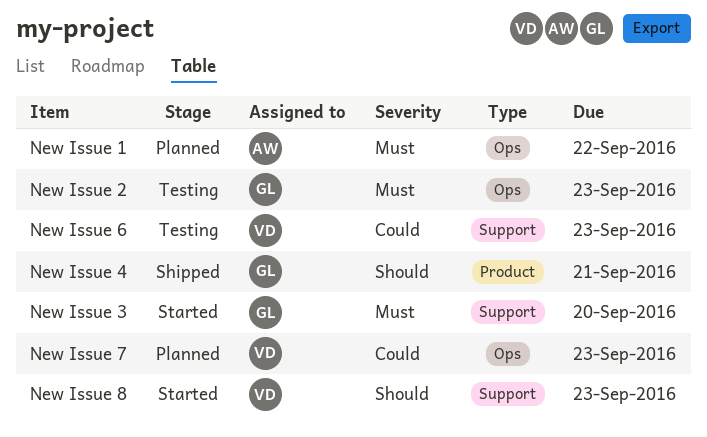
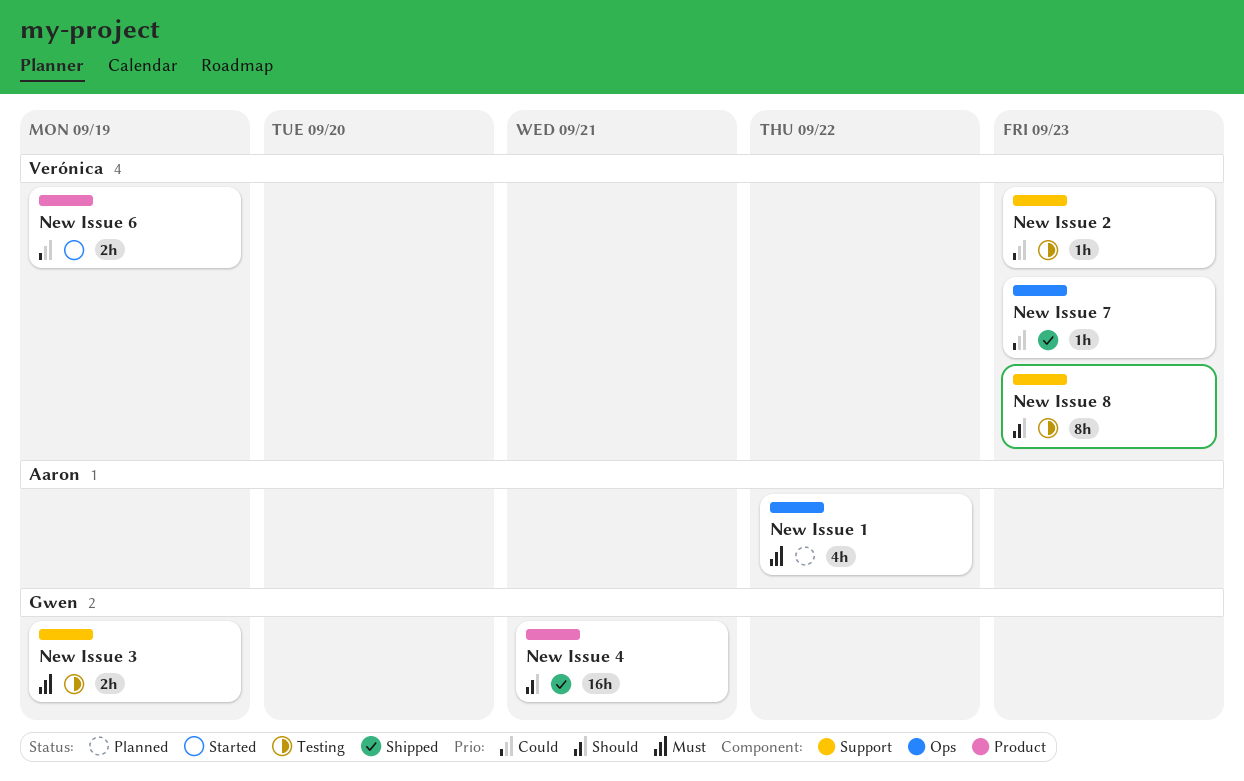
New Issue 2, owner: Gwen -> Verónica
New Issue 2, priority: Must -> Could
New Issue 2, label: Ops -> Support
New Issue 3, status: Started -> Testing
New Issue 3, due: Sep 20 -> Sep 19
New Issue 6, status: Testing -> Started
New Issue 6, label: Support -> Product
New Issue 6, due: Sep 23 -> Sep 19
New Issue 7, status: Planned -> Shipped
New Issue 8, status: Started -> Testing

